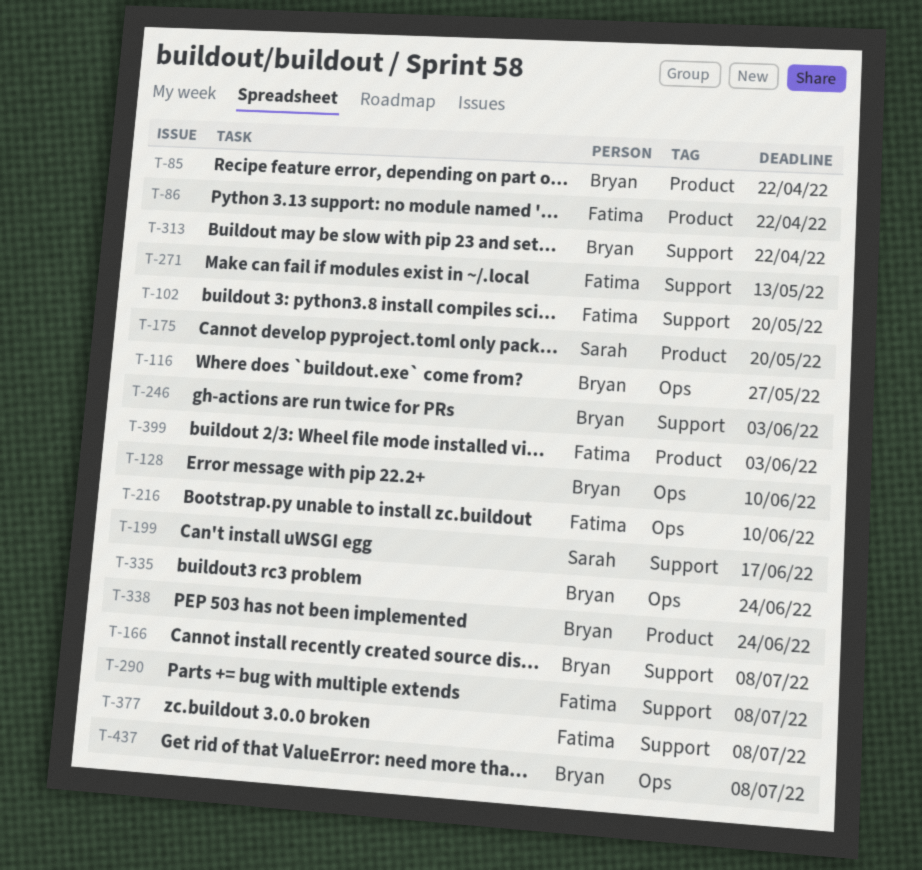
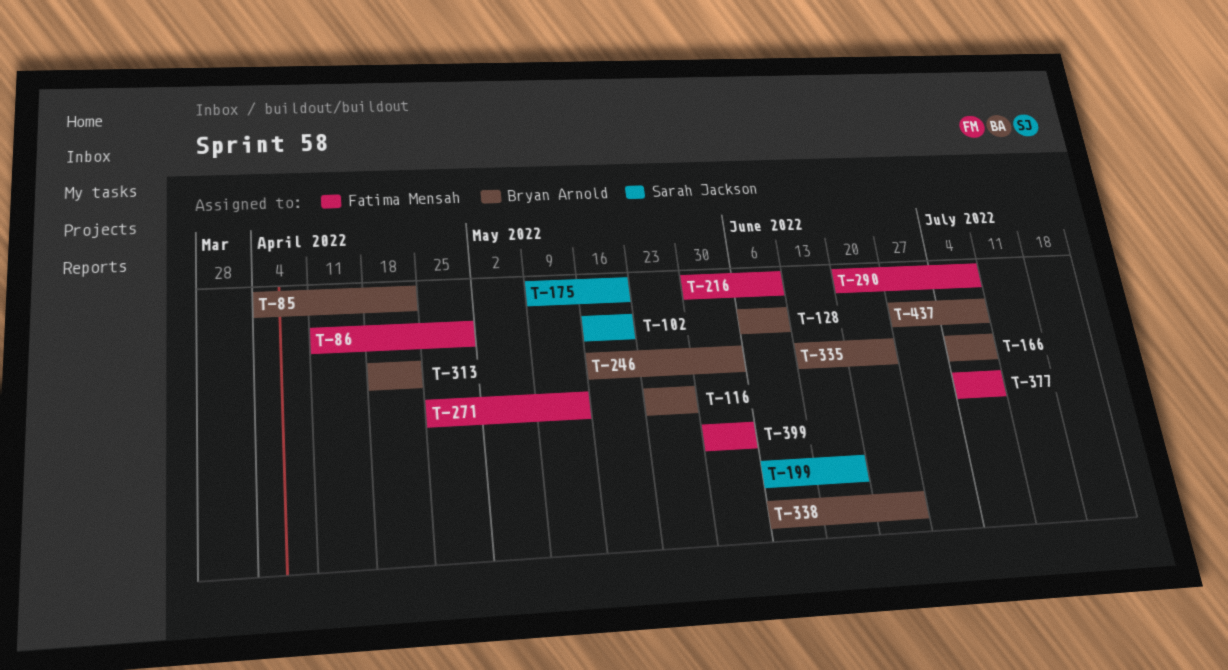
T-86, due: Apr 22 -> Apr 29
T-102, owner: Fatima Mensah -> Sarah Jackson

